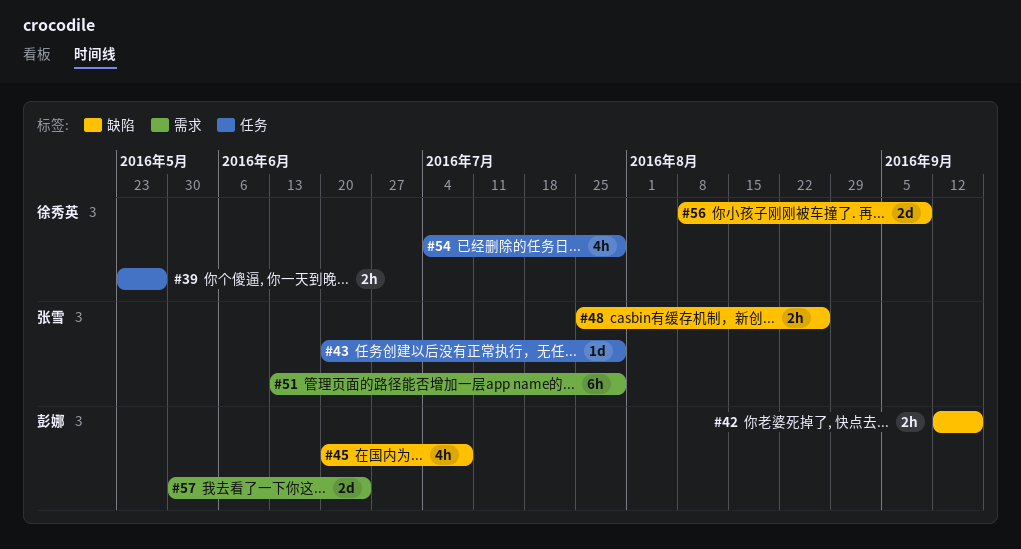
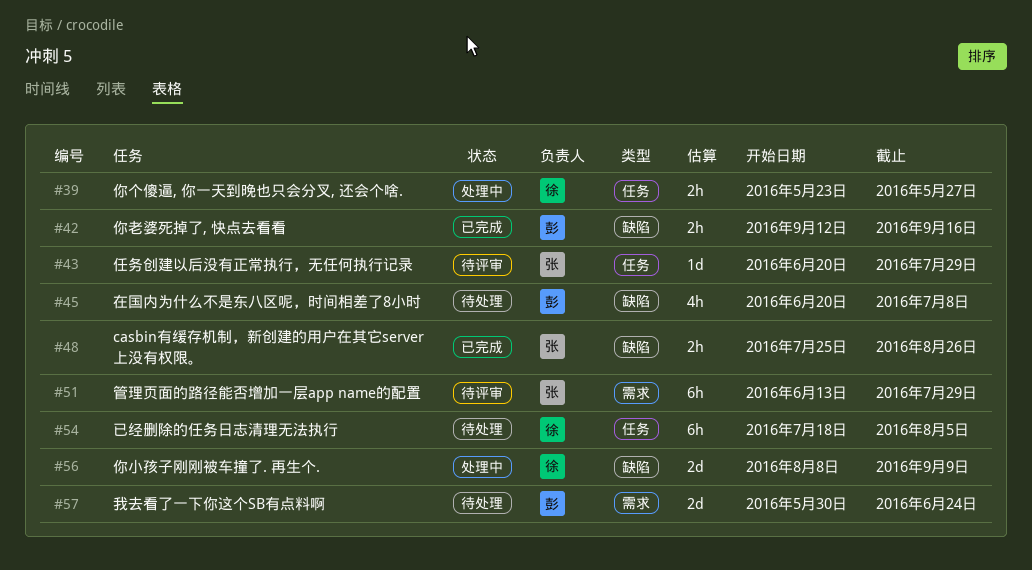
#54, estimate: 4h -> 6h
#54, start: Jul 4 -> Jul 18
#54, due: Jul 29 -> Aug 5

